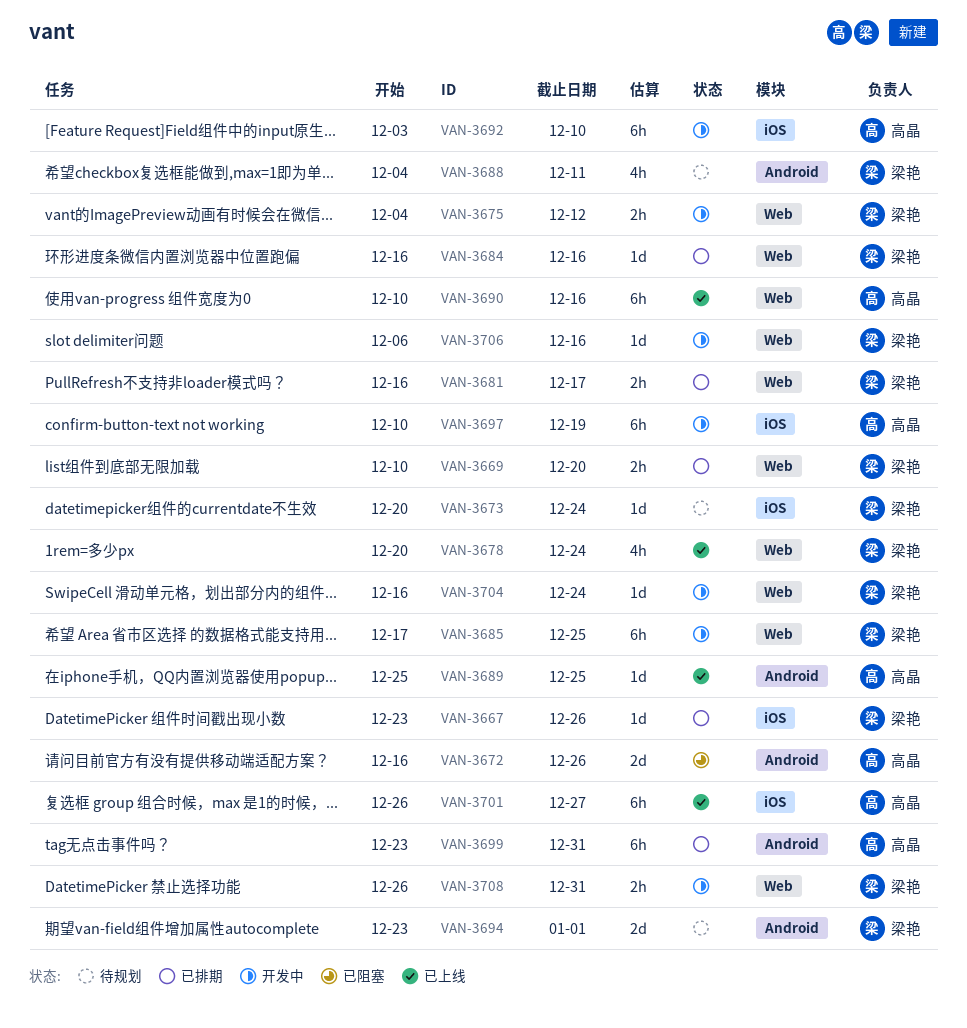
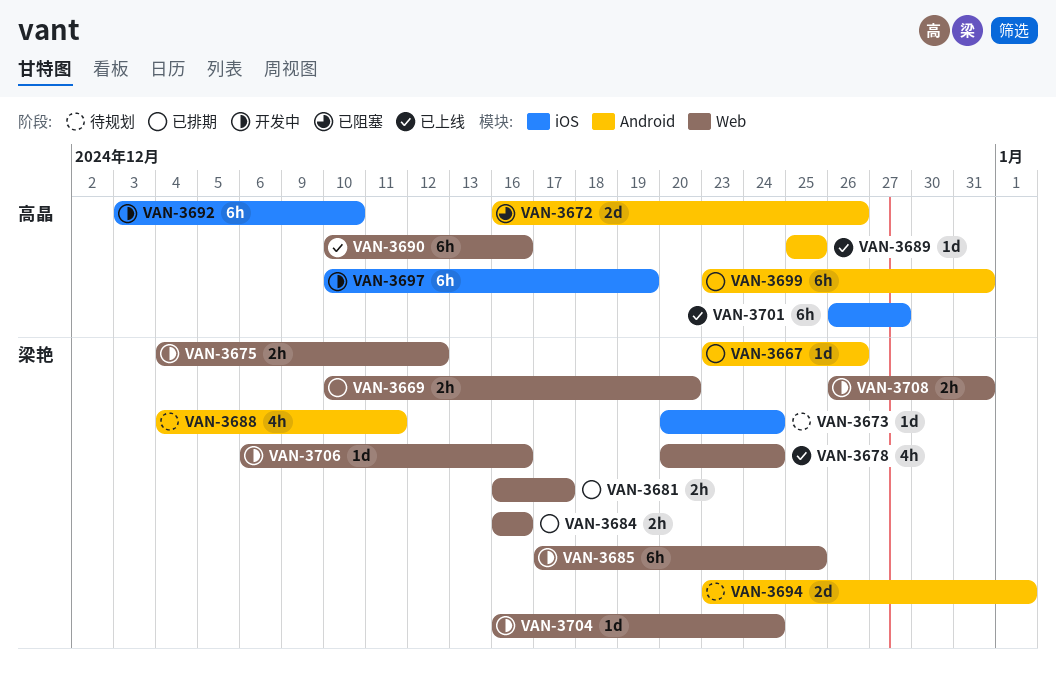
VAN-3667, label: iOS -> Android
VAN-3684, estimate: 1d -> 2h

